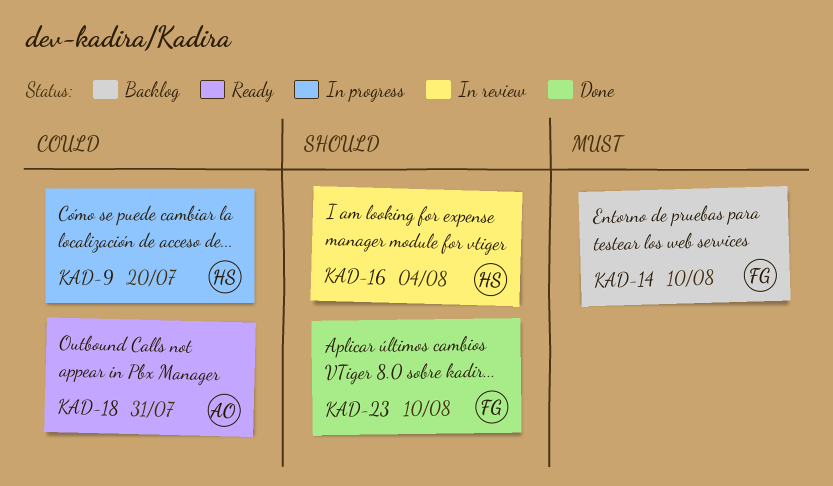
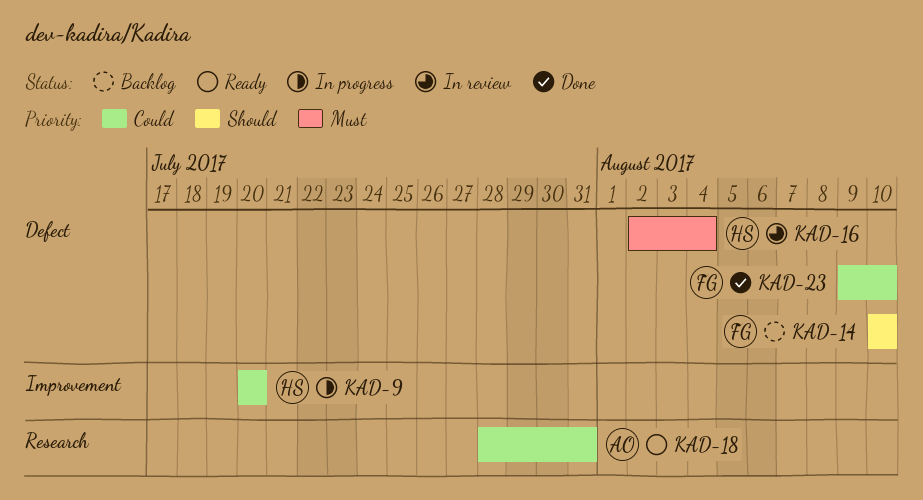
KAD-14, priority: Must -> Should
KAD-16, priority: Should -> Must
KAD-23, priority: Should -> Could

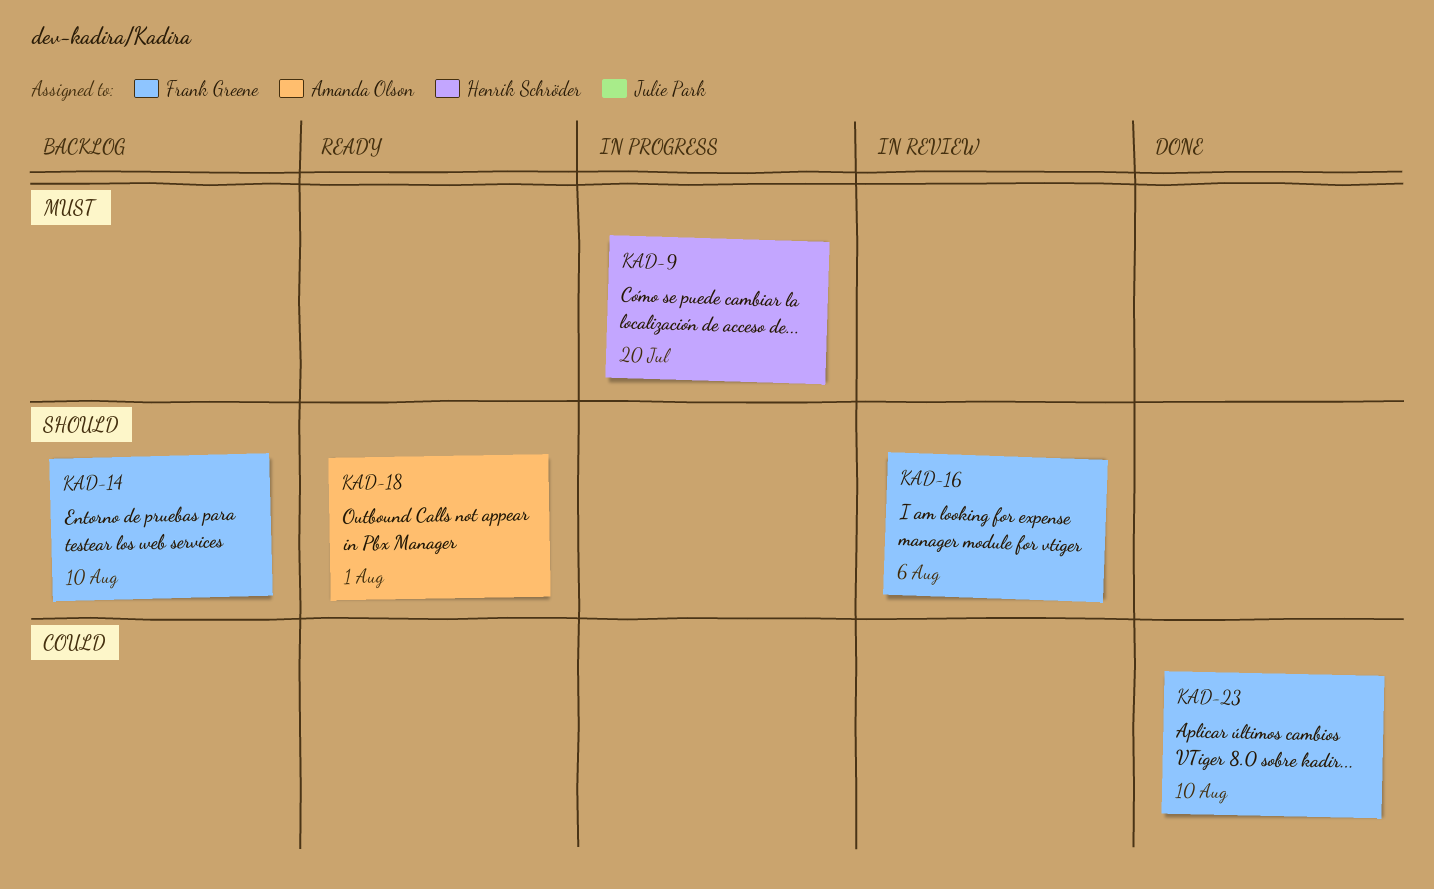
KAD-9, priority: Could -> Must
KAD-16, owner: Henrik Schröder -> Frank Greene
KAD-16, priority: Must -> Should
KAD-16, due: Aug 4 -> Aug 6
KAD-18, priority: Could -> Should
KAD-18, due: Jul 31 -> Aug 1

